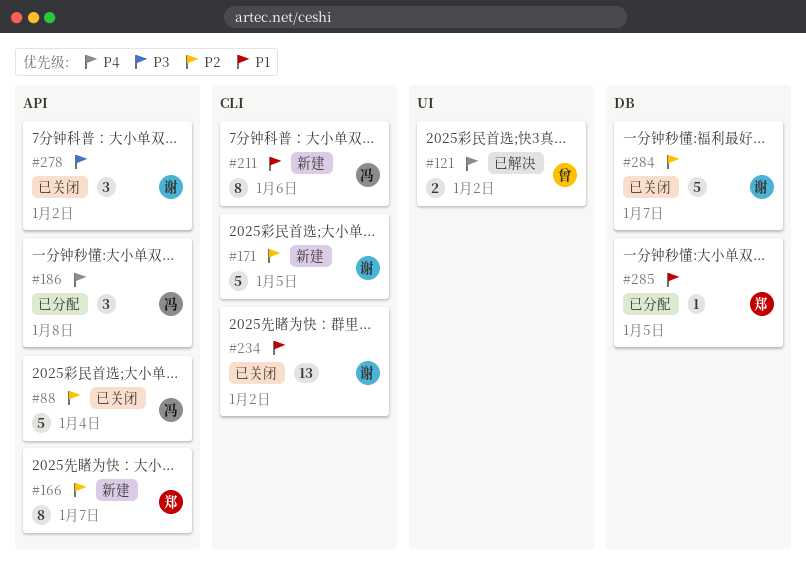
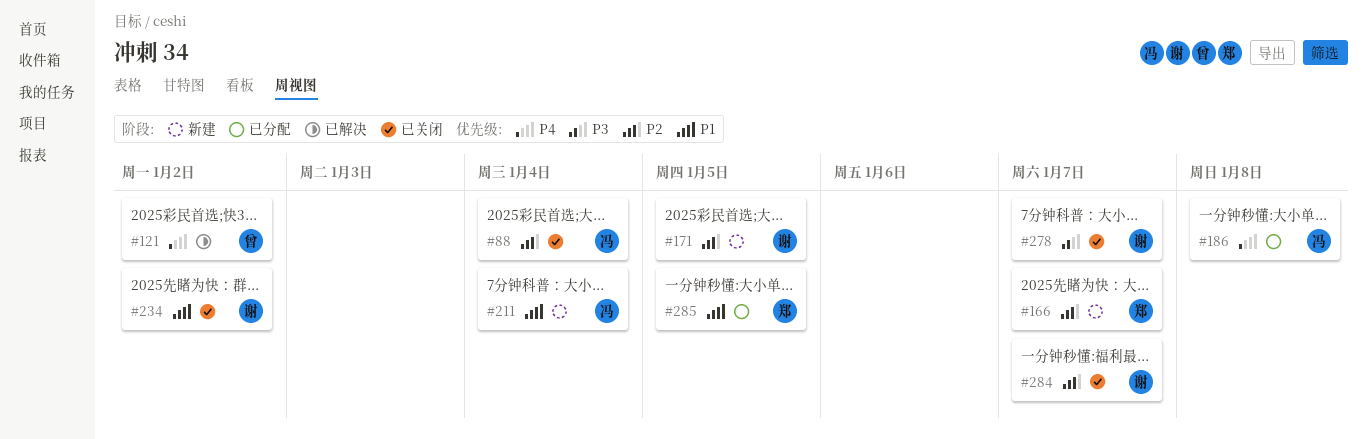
#211, due: Jan 6 -> Jan 4
#278, due: Jan 2 -> Jan 7

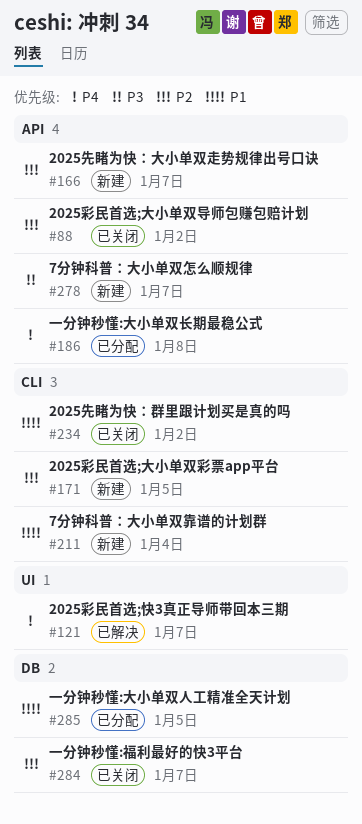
#88, due: Jan 4 -> Jan 2
#121, due: Jan 2 -> Jan 7
#278, status: 已关闭 -> 新建

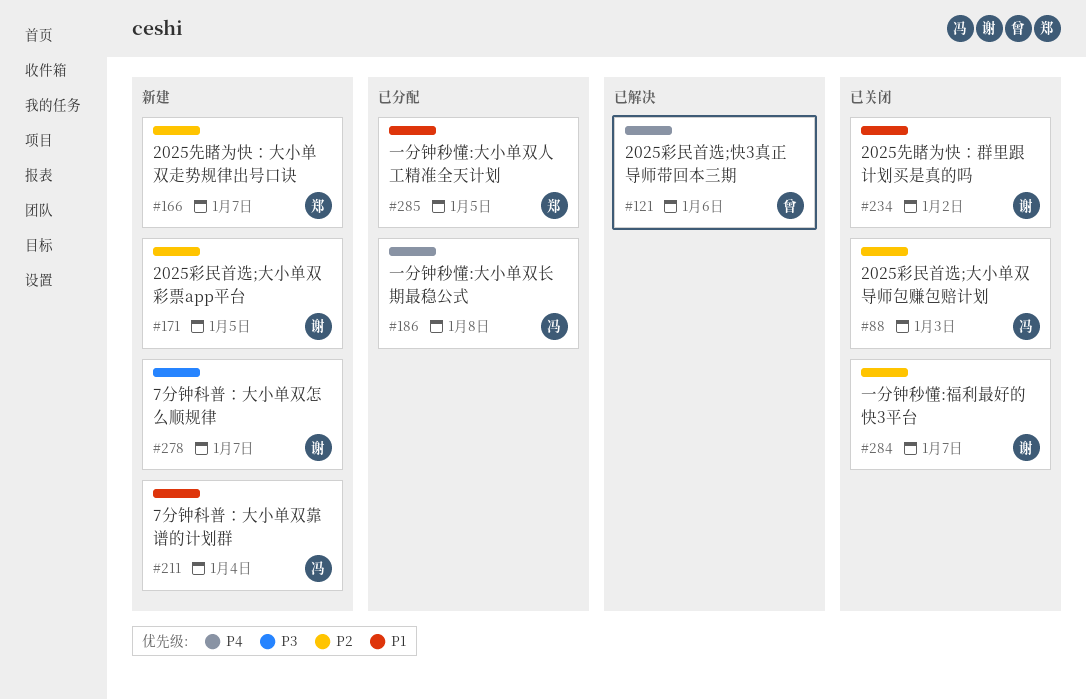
#88, due: Jan 2 -> Jan 3
#121, due: Jan 7 -> Jan 6

